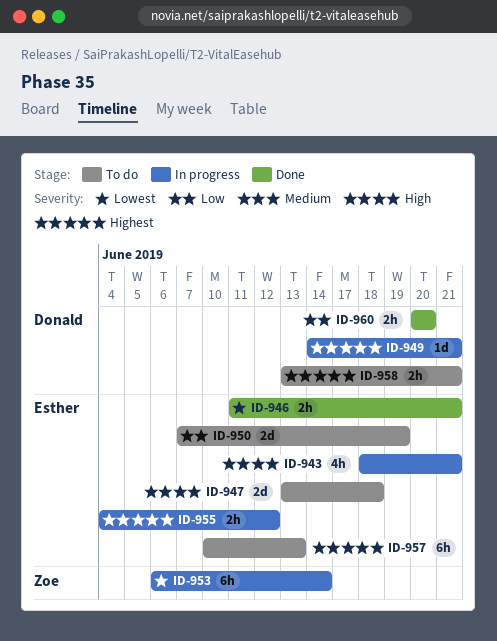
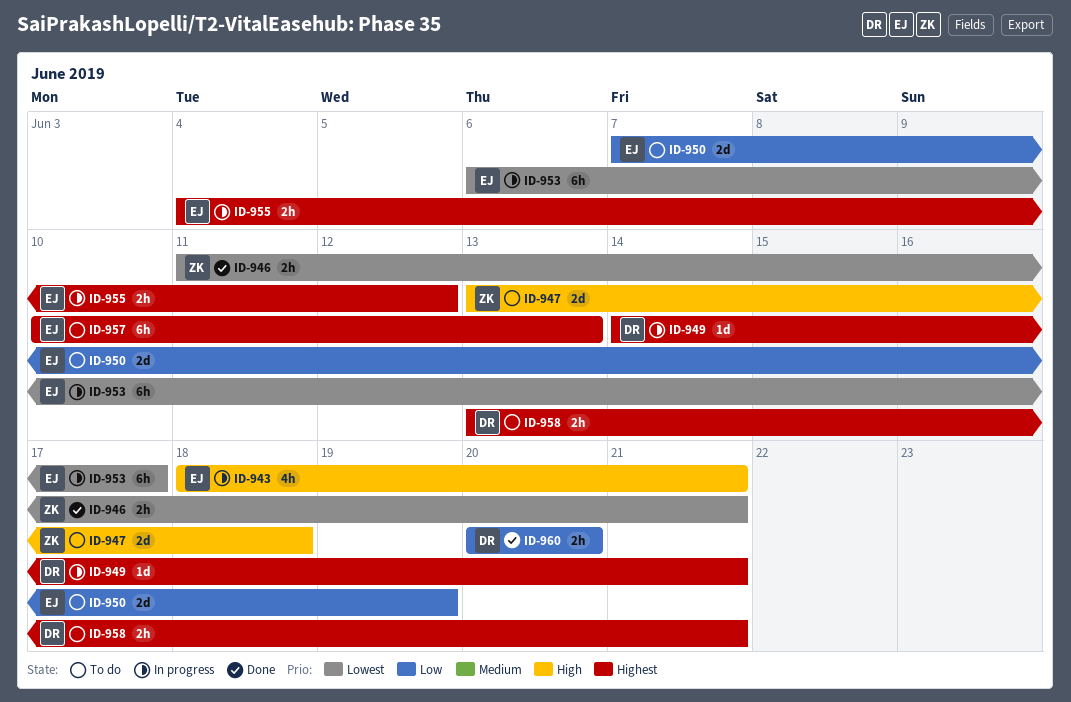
ID-946, owner: Esther -> Zoe
ID-947, owner: Esther -> Zoe
ID-953, owner: Zoe -> Esther
ID-953, due: Jun 14 -> Jun 17

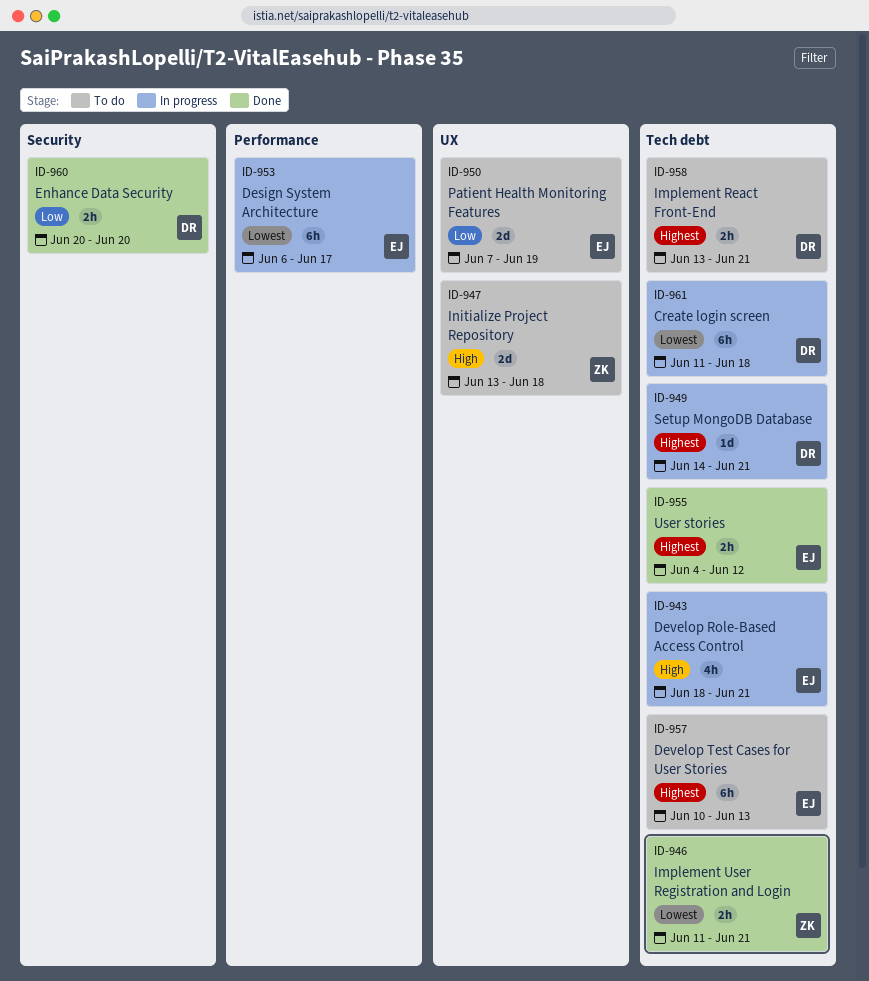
ID-955, status: In progress -> Done
ID-961: none -> present

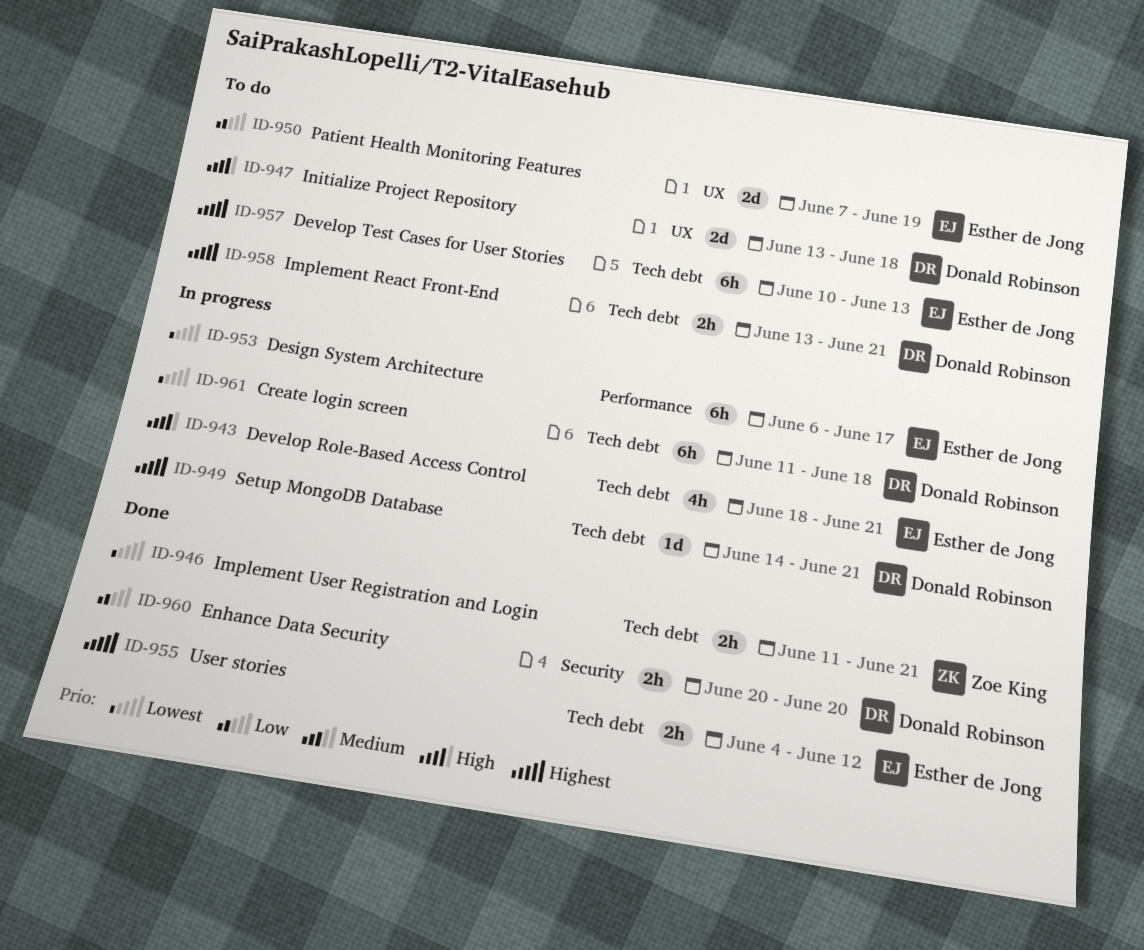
ID-947, owner: Zoe King -> Donald Robinson

